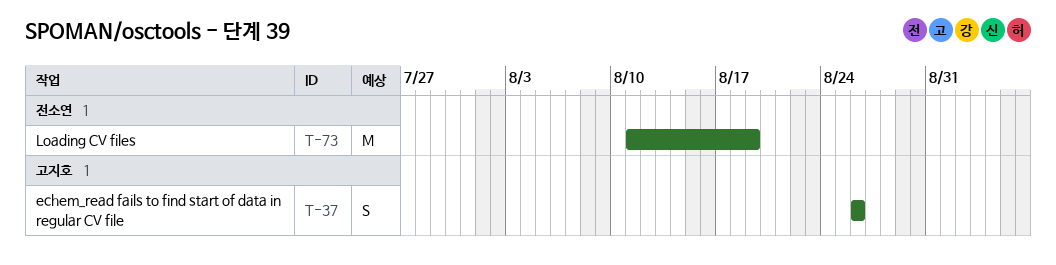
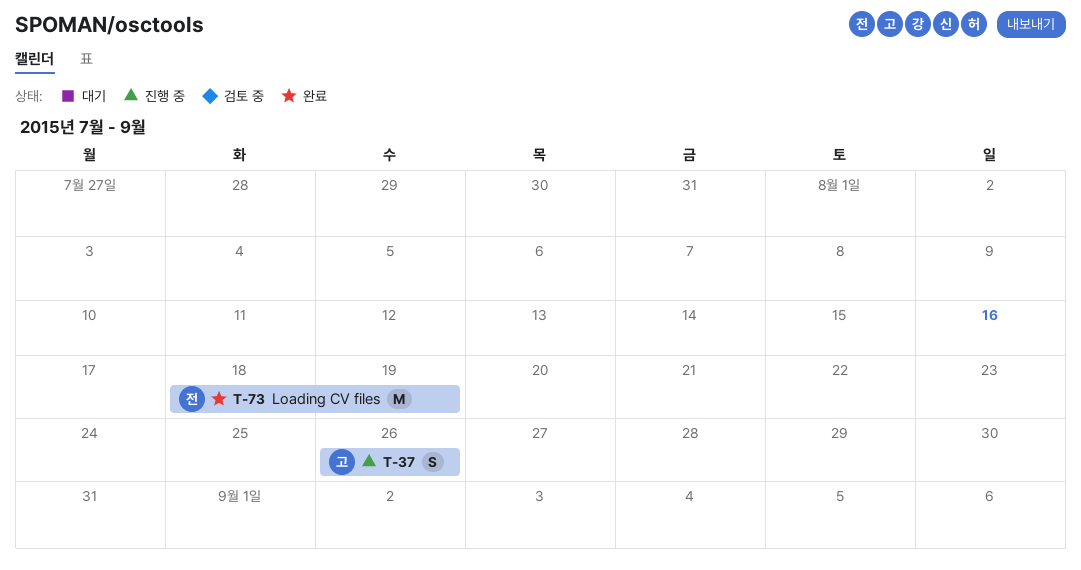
T-73, start: Aug 11 -> Aug 18

